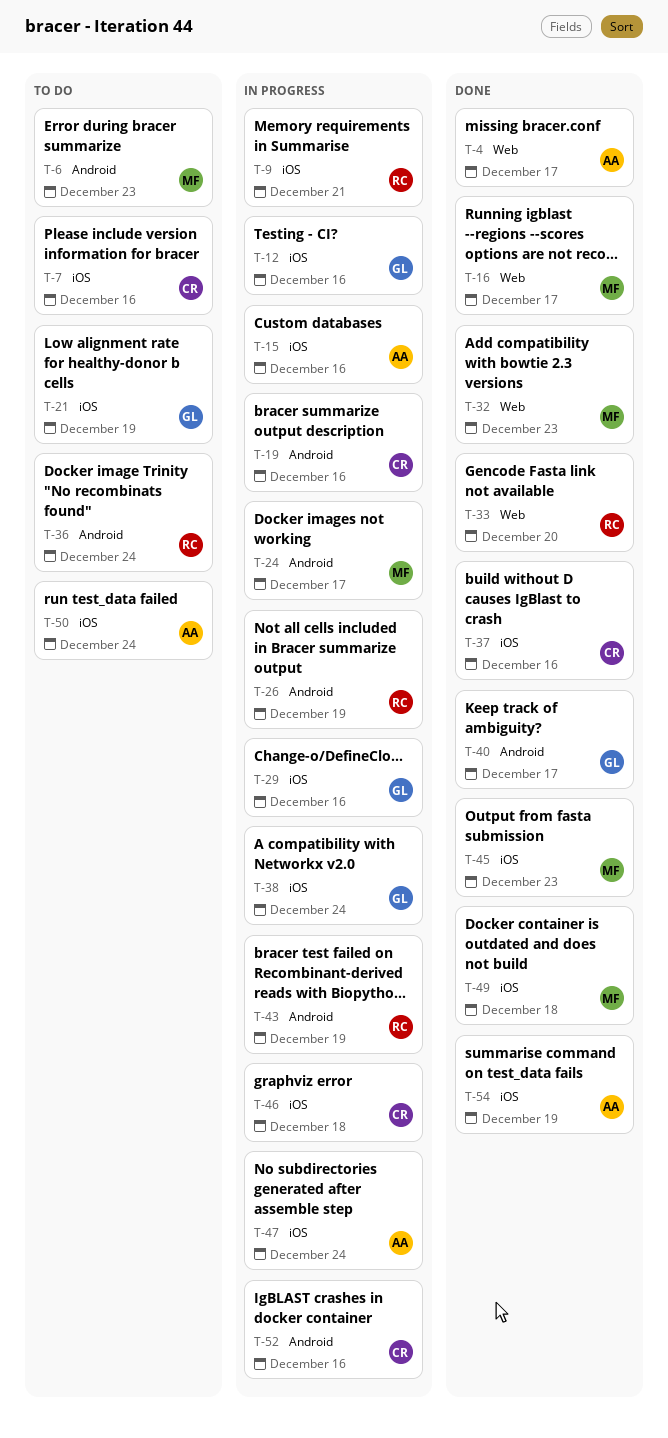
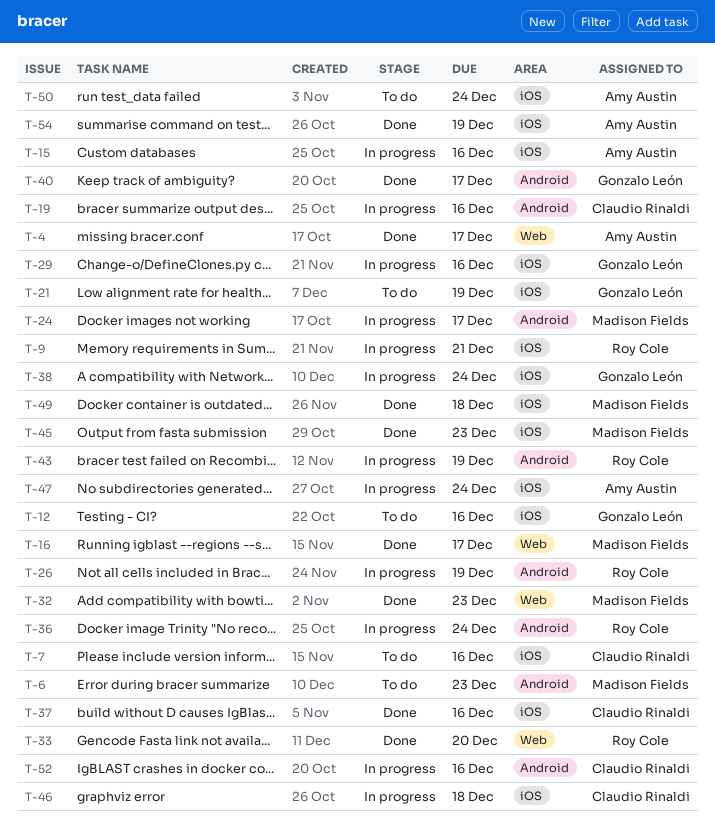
T-12, status: In progress -> To do
T-36, status: To do -> In progress

